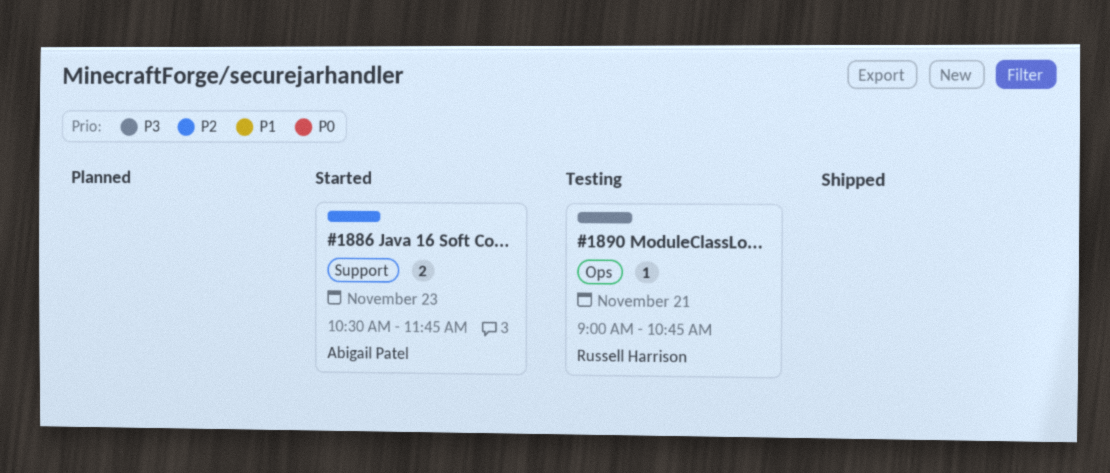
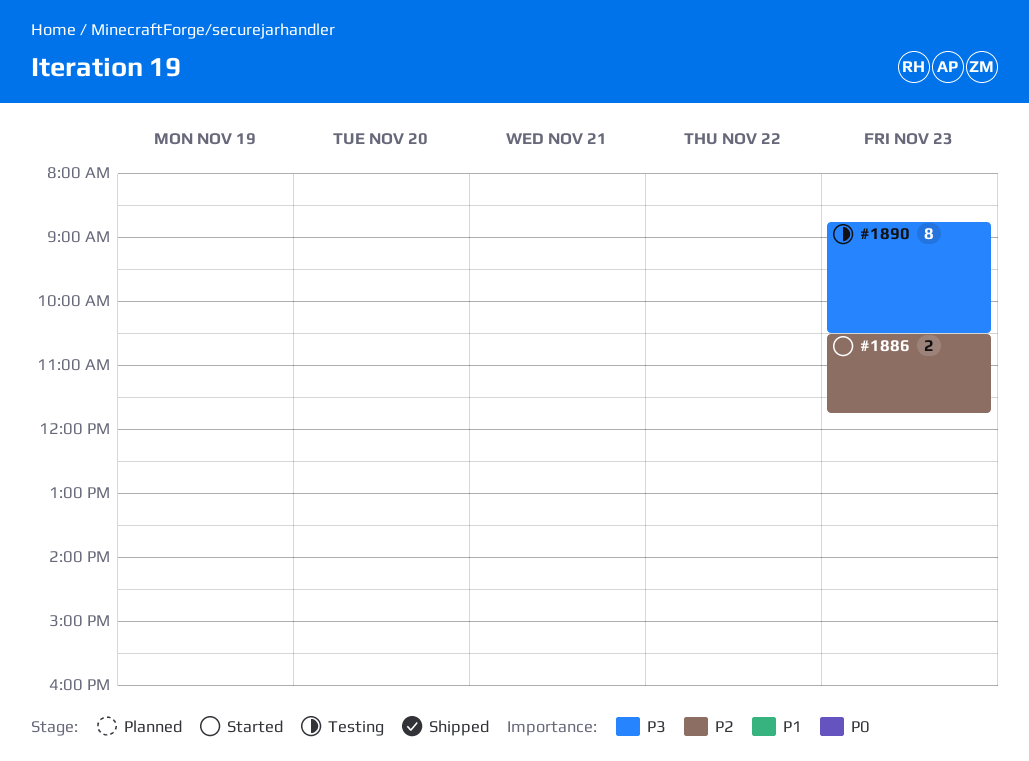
#1890, estimate: 1 -> 8
#1890, day: Nov 21 -> Nov 23
#1890, begins: 09:00 -> 08:45
#1890, ends: 10:45 -> 10:30

